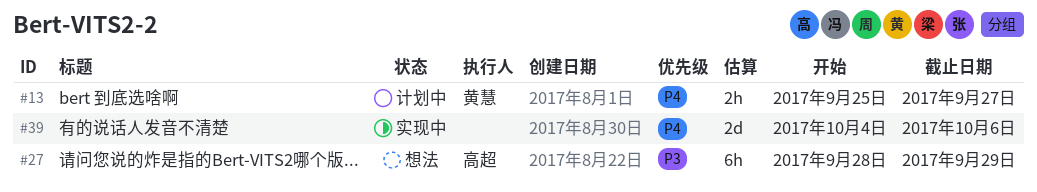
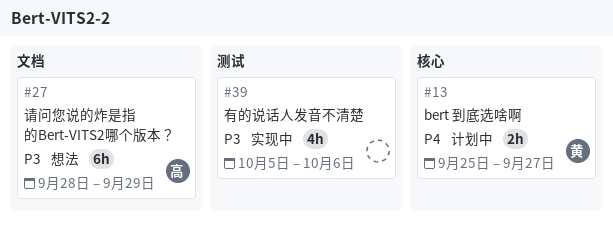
#39, priority: P4 -> P3
#39, estimate: 2d -> 4h
#39, start: Oct 4 -> Oct 5

